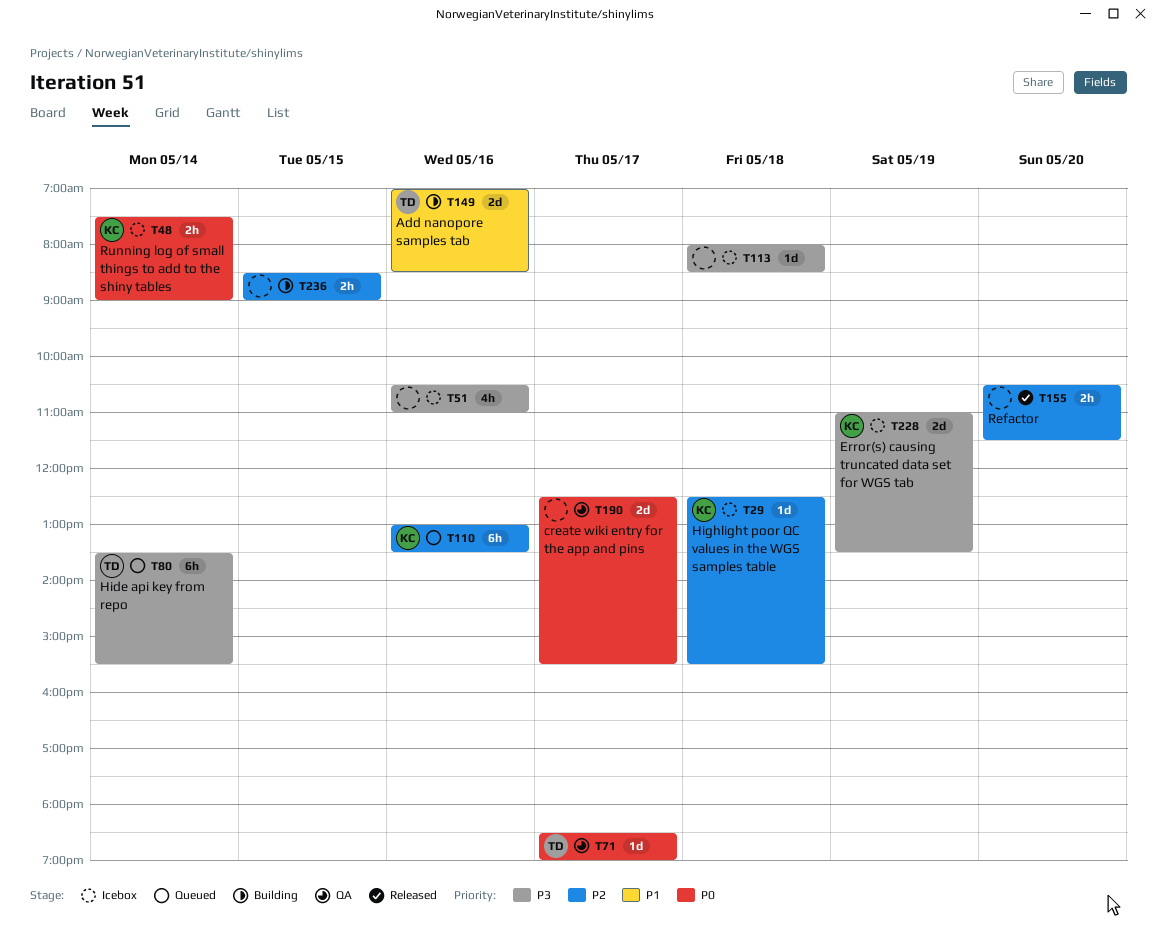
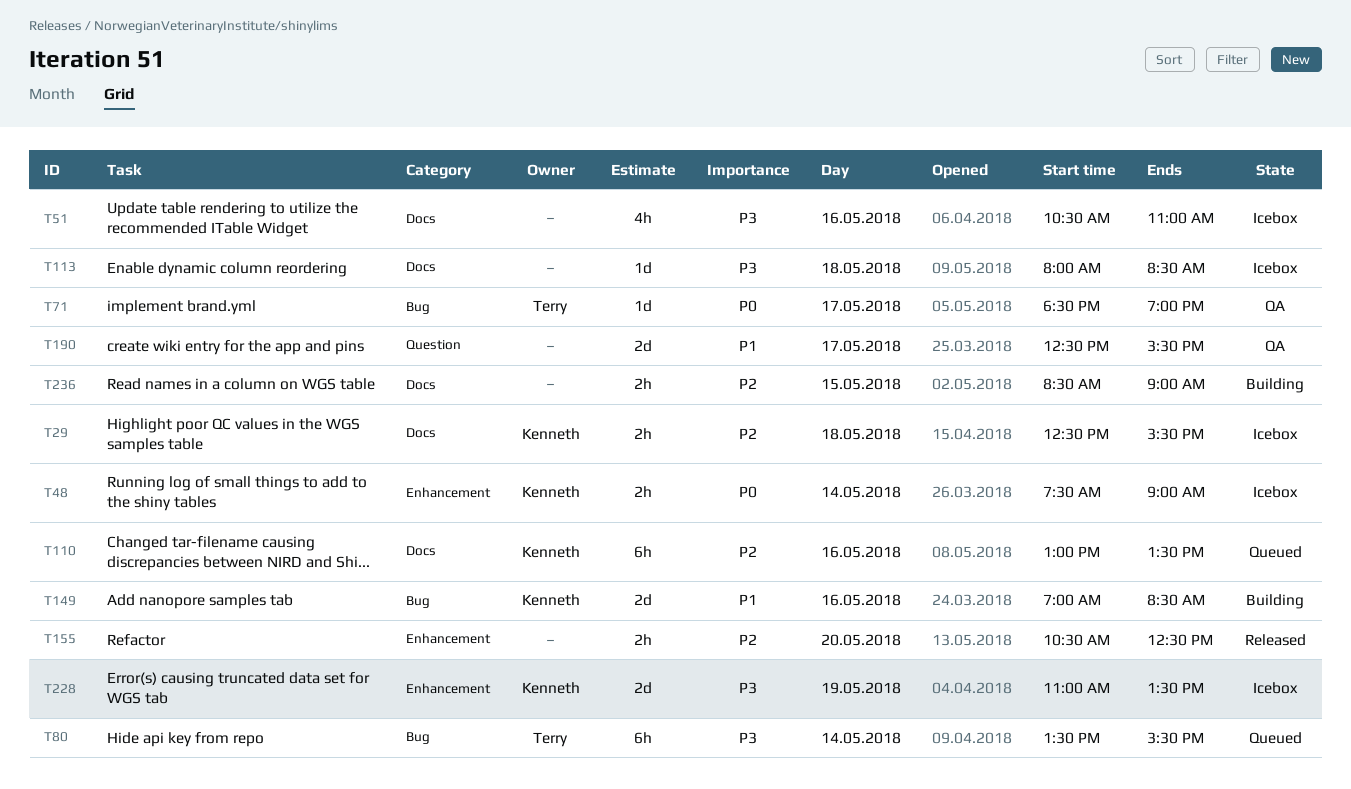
T29, estimate: 1d -> 2h
T149, owner: Terry -> Kenneth
T155, ends: 11:30 -> 12:30
T190, priority: P0 -> P1

